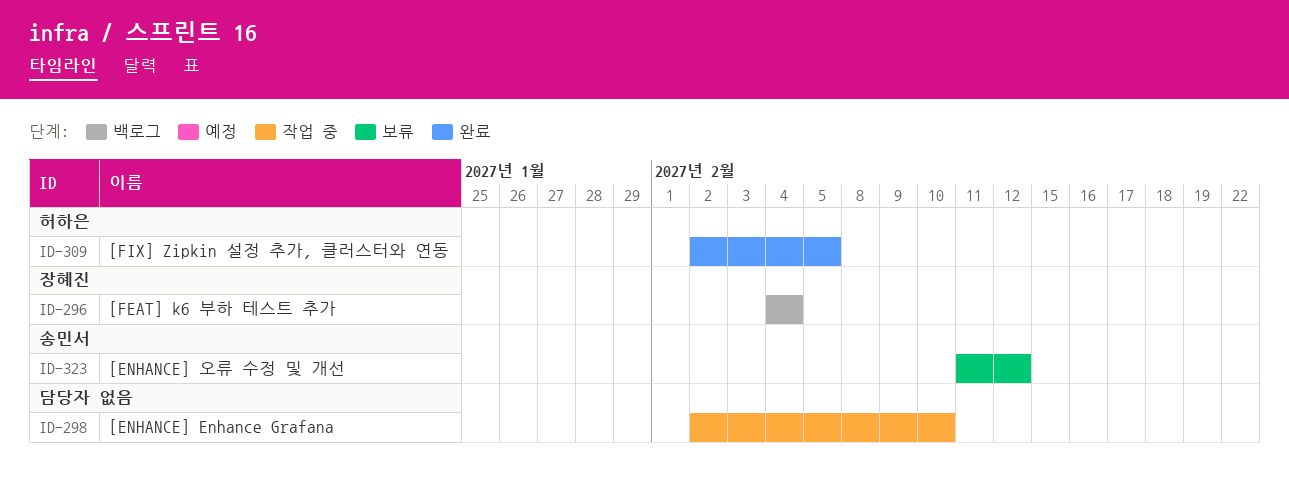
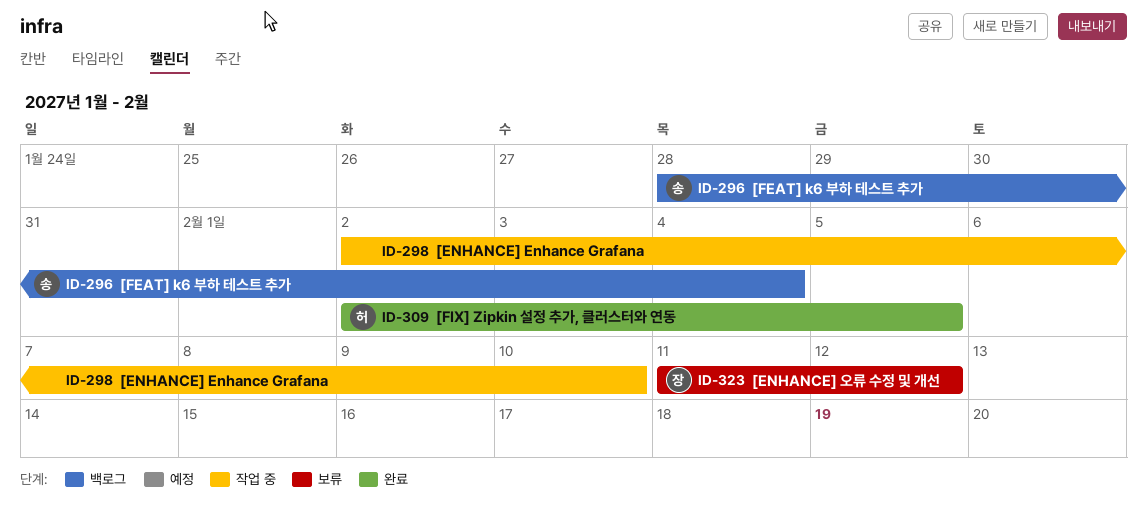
ID-296, owner: 장혜진 -> 송민서
ID-296, start: Feb 4 -> Jan 28
ID-323, owner: 송민서 -> 장혜진

